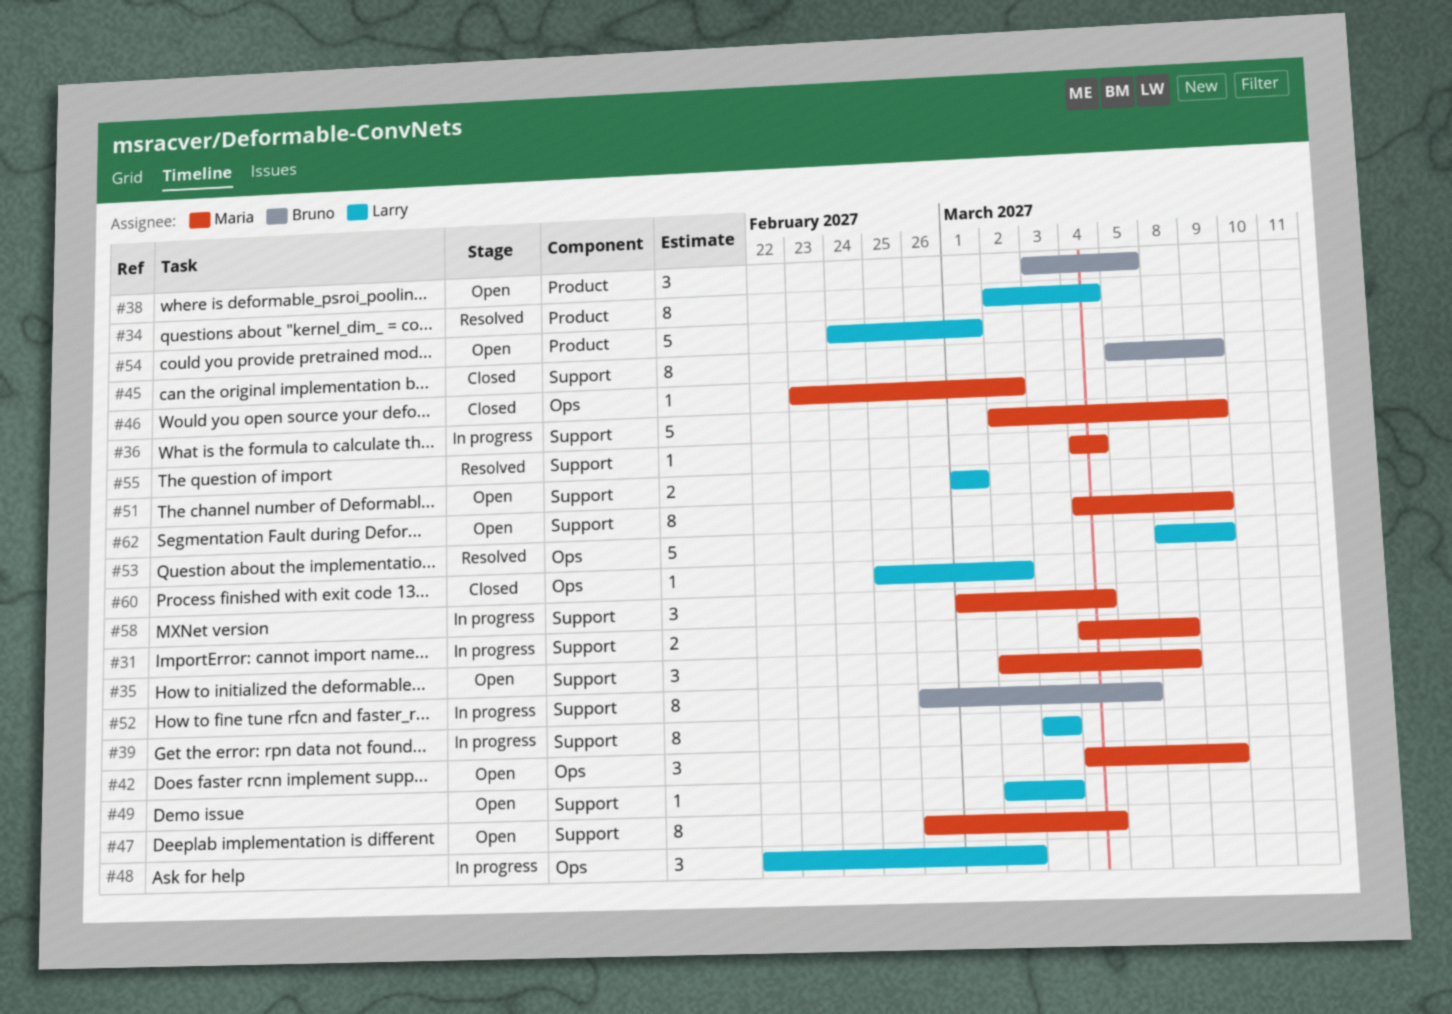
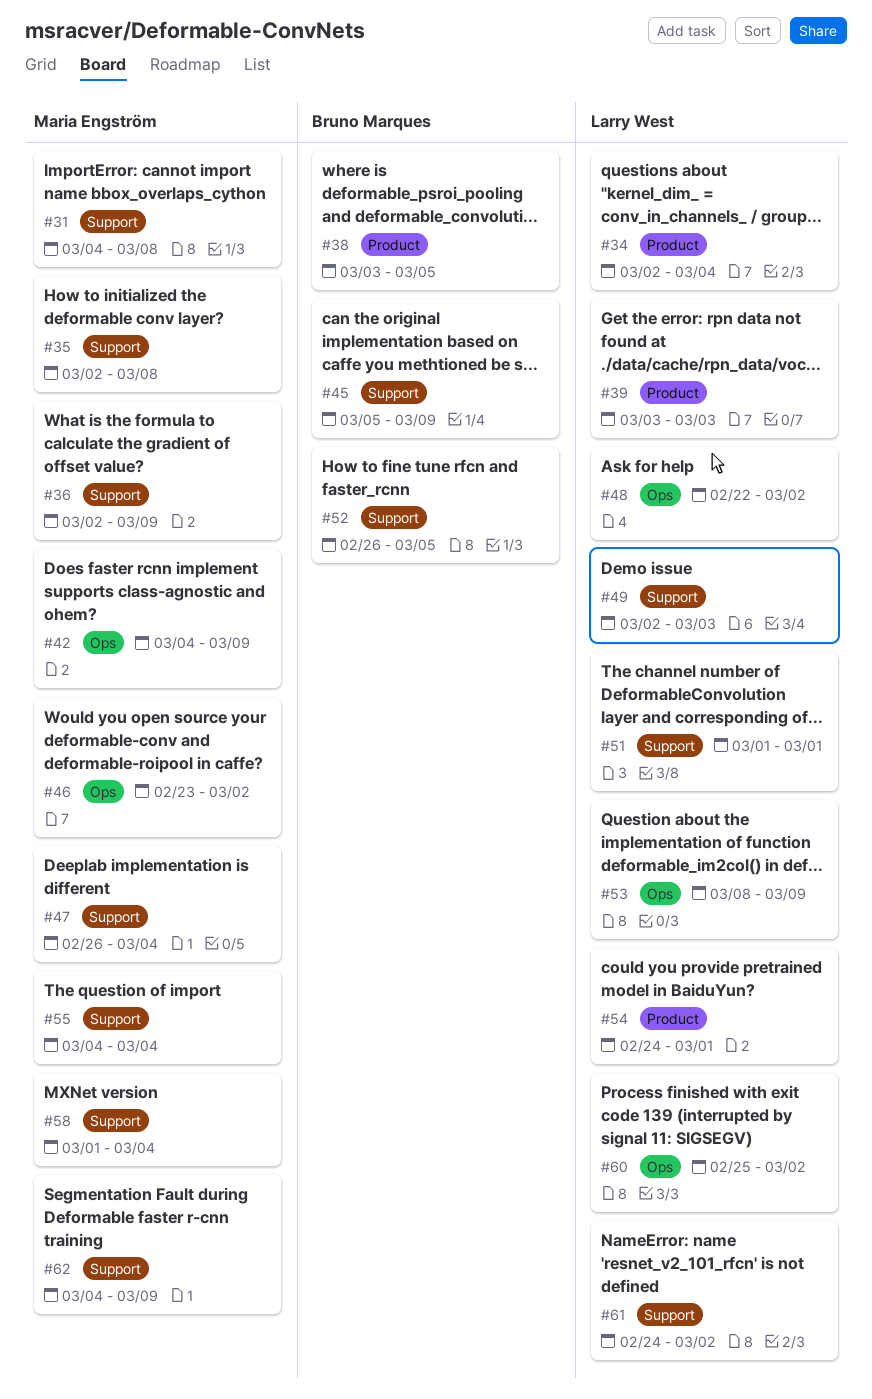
#39, label: Support -> Product
#61: none -> present

